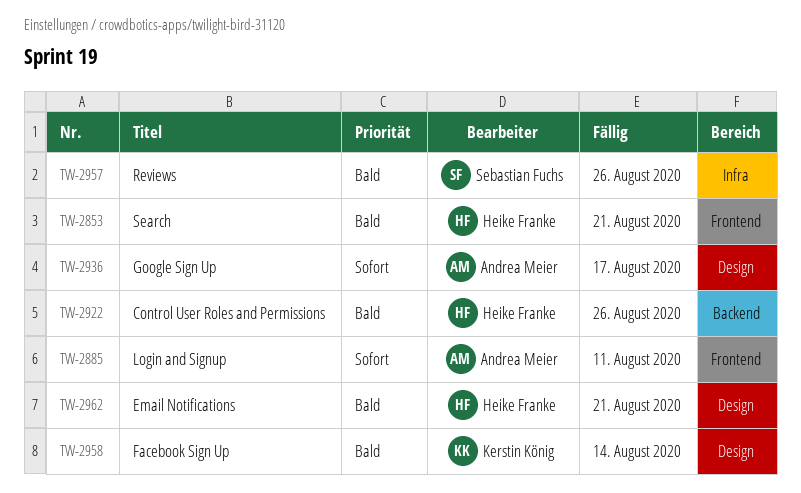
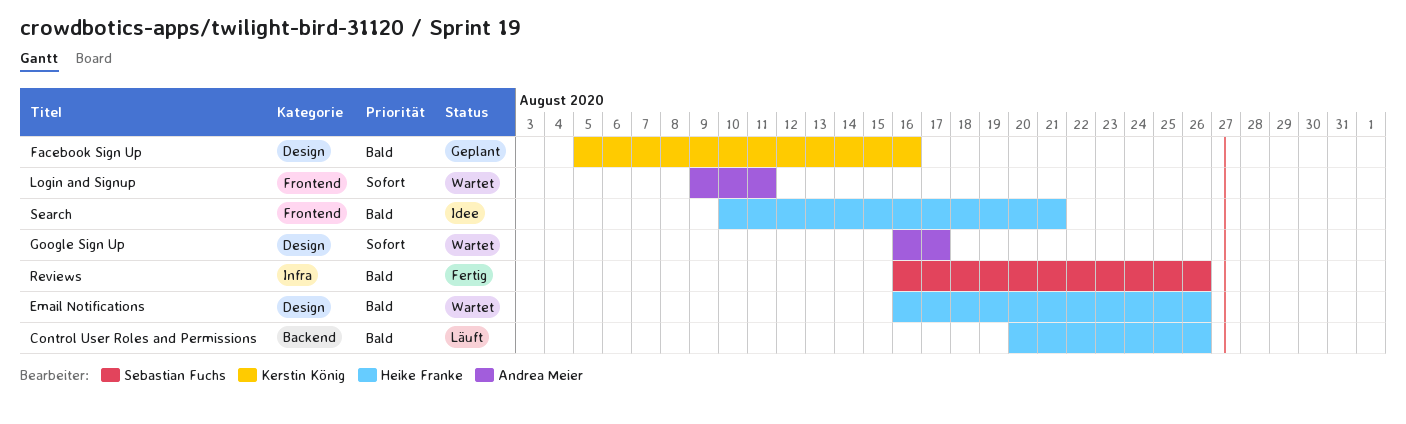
Email Notifications, due: Aug 21 -> Aug 26
Facebook Sign Up, due: Aug 14 -> Aug 16

